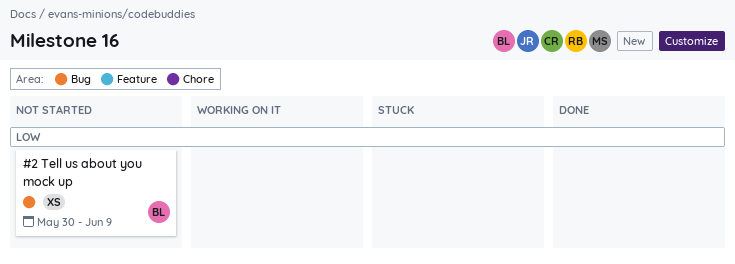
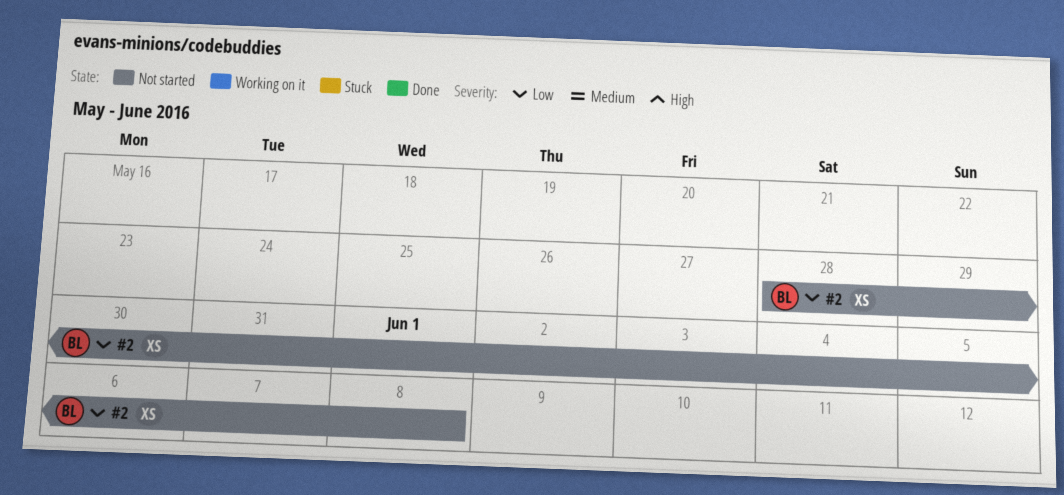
#2, start: May 30 -> May 28
#2, due: Jun 9 -> Jun 8

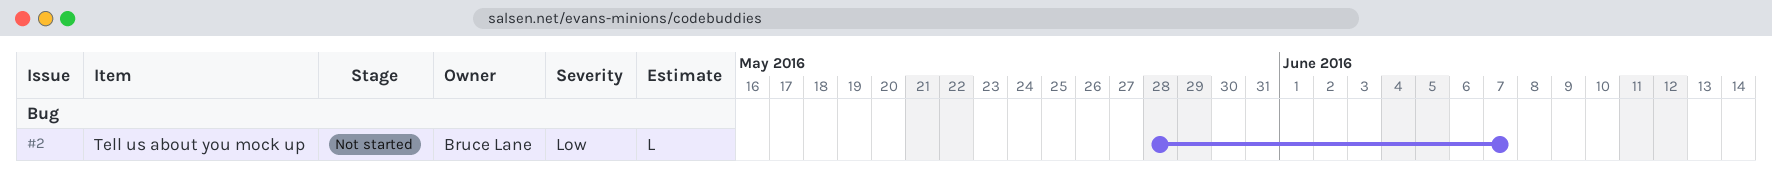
#2, estimate: XS -> L
#2, due: Jun 8 -> Jun 7

